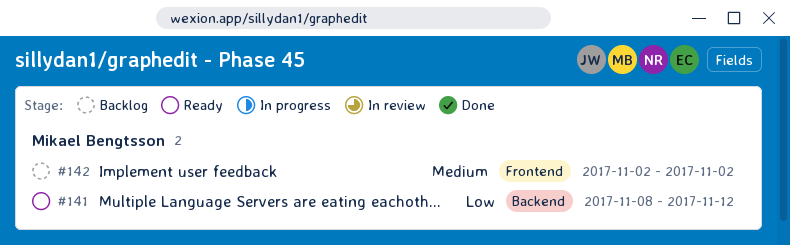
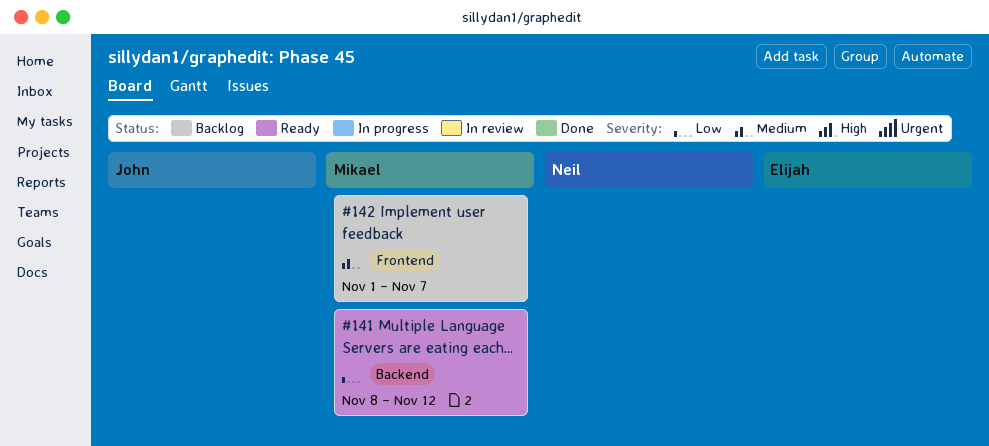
#142, start: Nov 2 -> Nov 1
#142, due: Nov 2 -> Nov 7

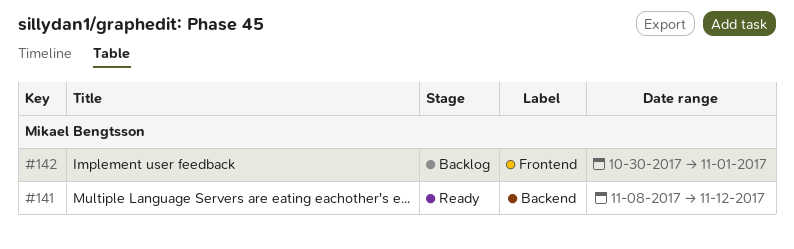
#142, start: Nov 1 -> Oct 30
#142, due: Nov 7 -> Nov 1

